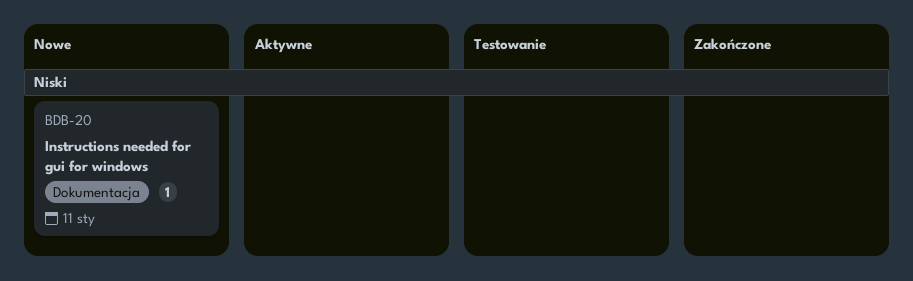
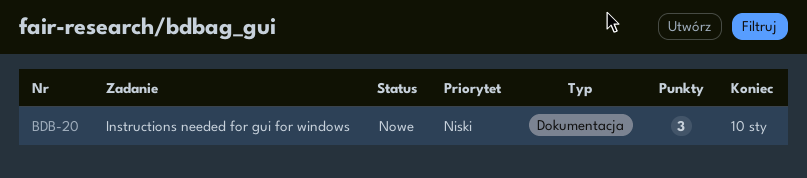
BDB-20, estimate: 1 -> 3
BDB-20, due: Jan 11 -> Jan 10

